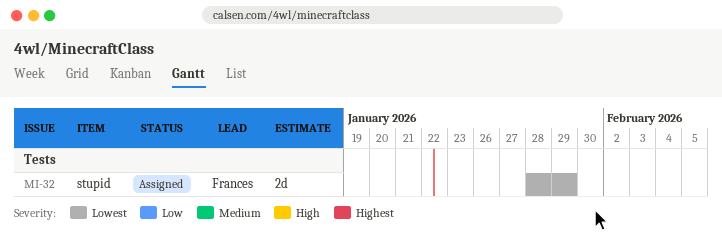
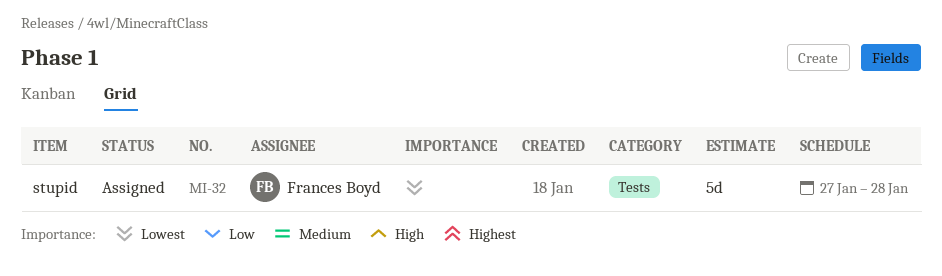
MI-32, estimate: 2d -> 5d
MI-32, start: Jan 28 -> Jan 27
MI-32, due: Jan 29 -> Jan 28

